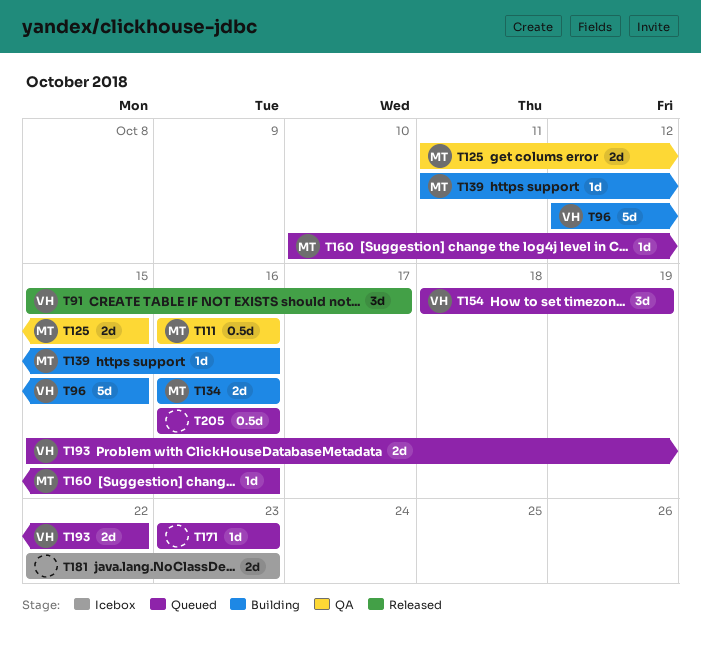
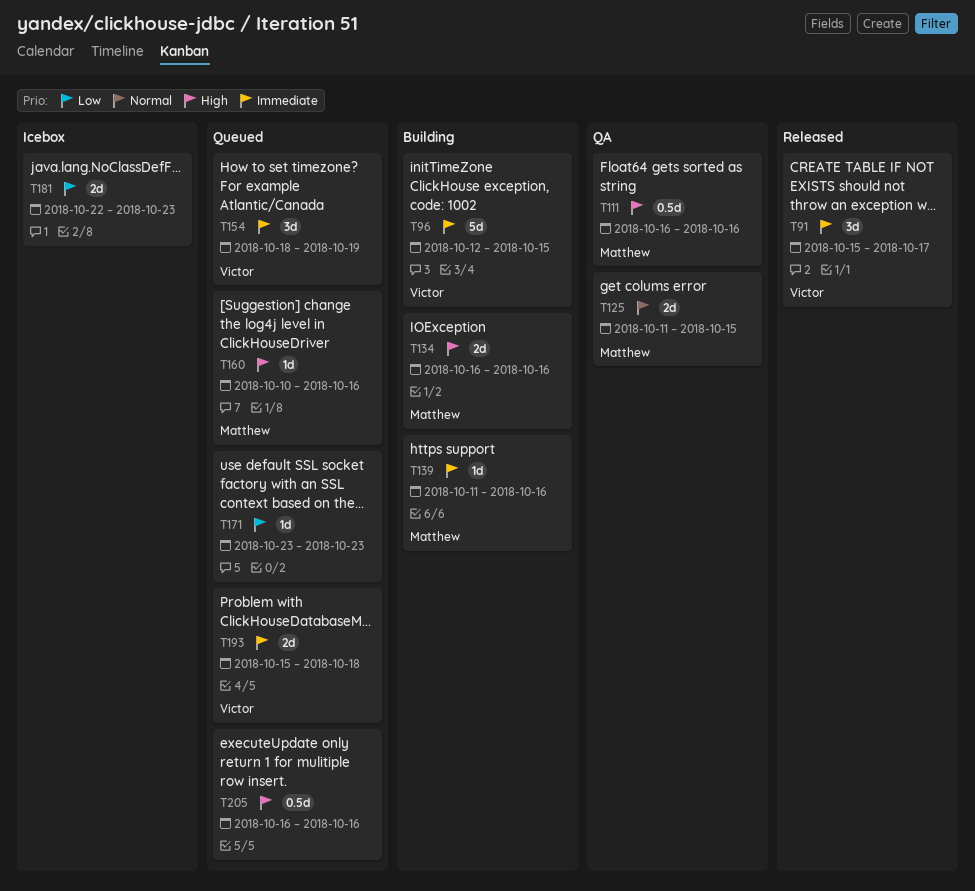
T193, due: Oct 22 -> Oct 18

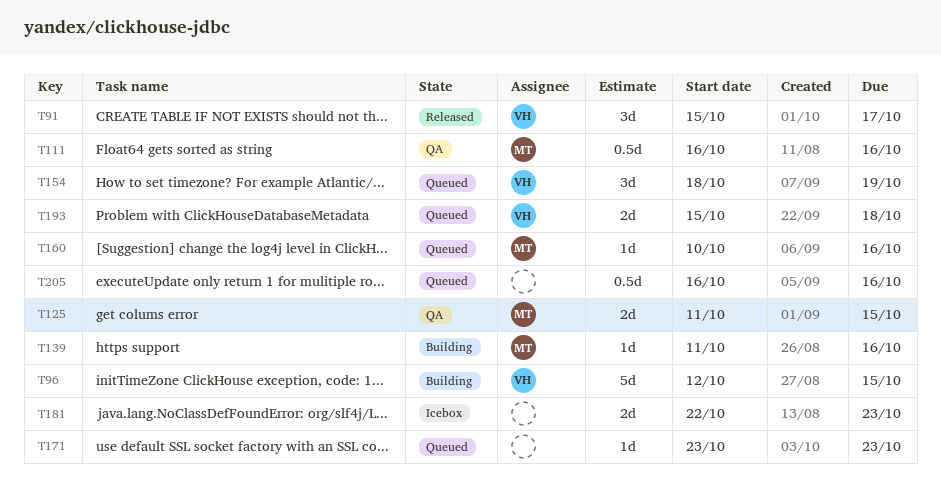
T134: present -> none

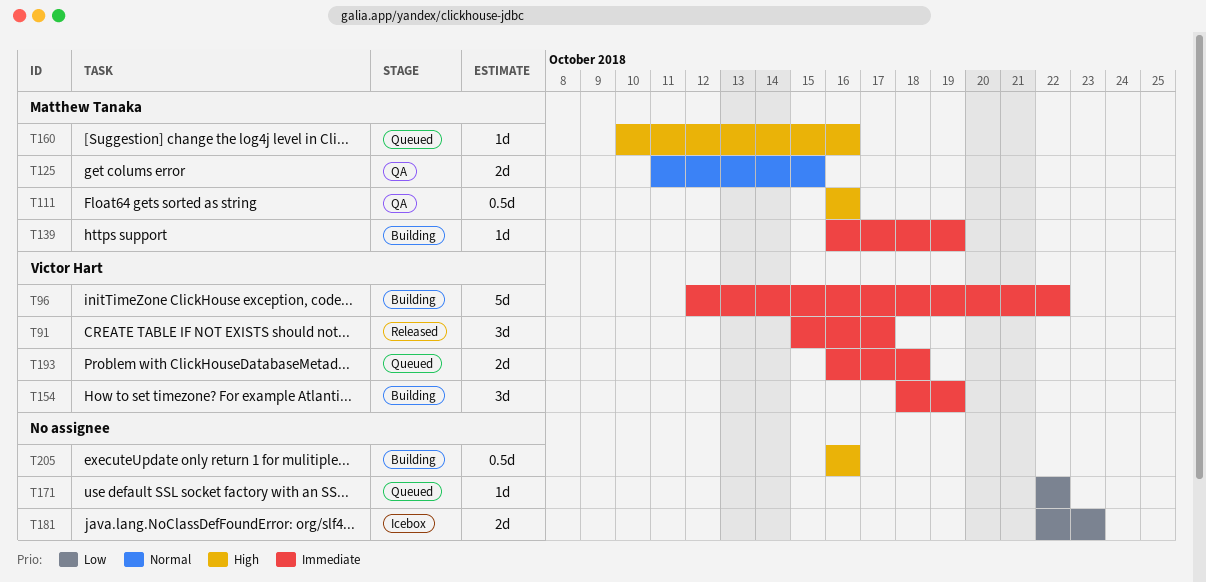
T96, due: Oct 15 -> Oct 22
T139, start: Oct 11 -> Oct 16
T139, due: Oct 16 -> Oct 19
T154, status: Queued -> Building
T171, start: Oct 23 -> Oct 22
T171, due: Oct 23 -> Oct 22
T193, start: Oct 15 -> Oct 16
T205, status: Queued -> Building

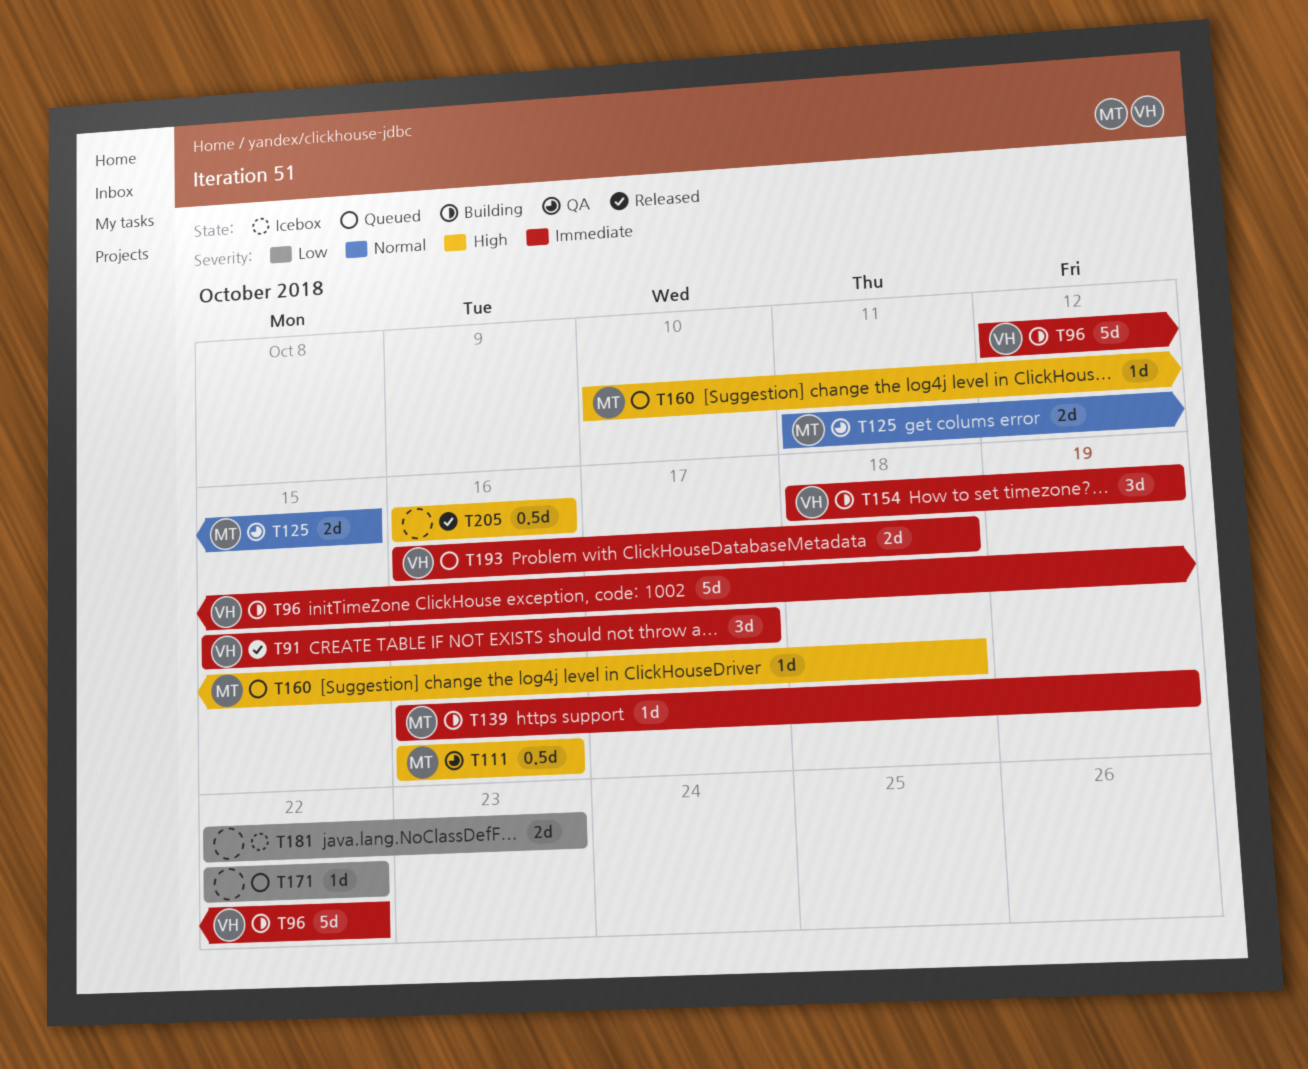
T160, due: Oct 16 -> Oct 18
T205, status: Building -> Released

